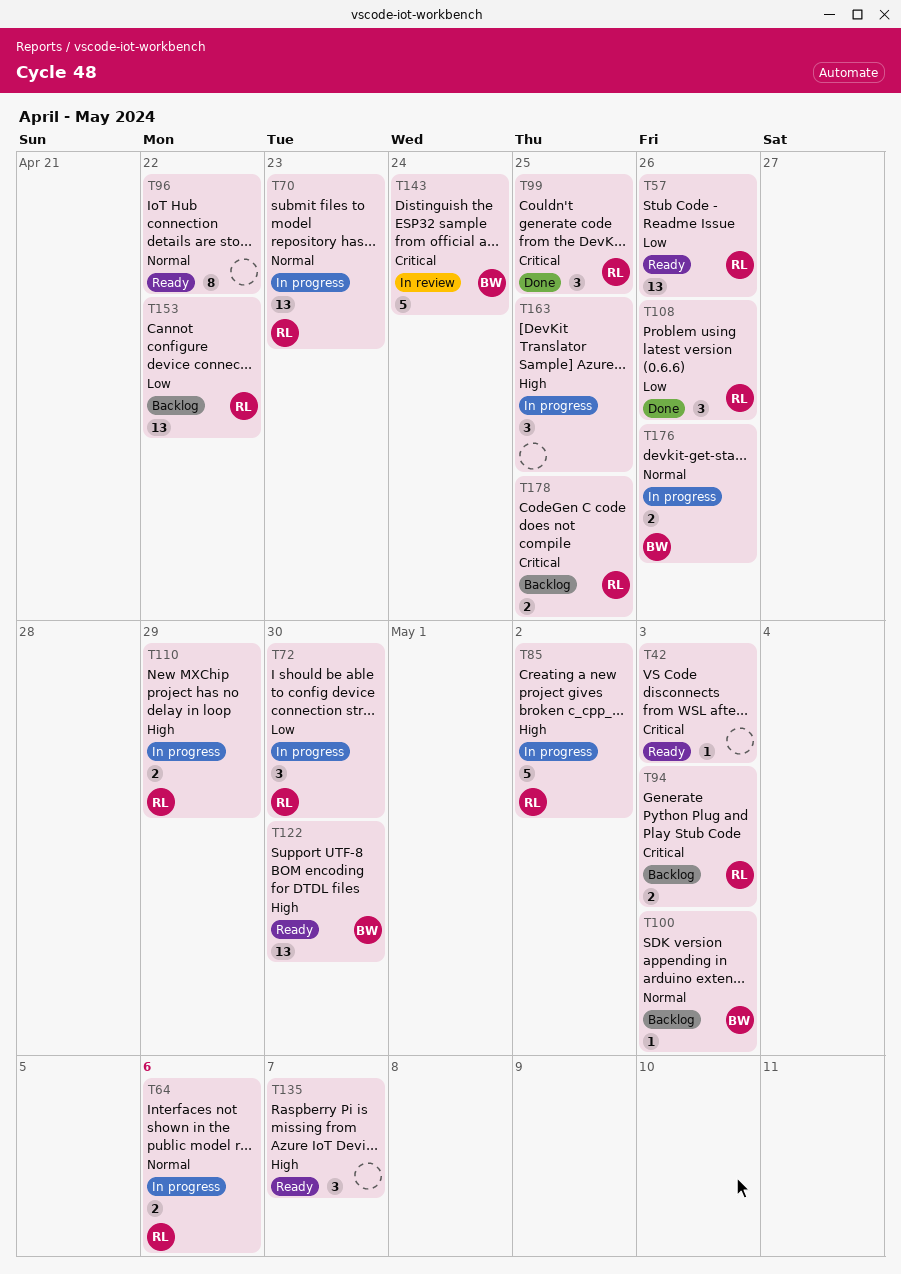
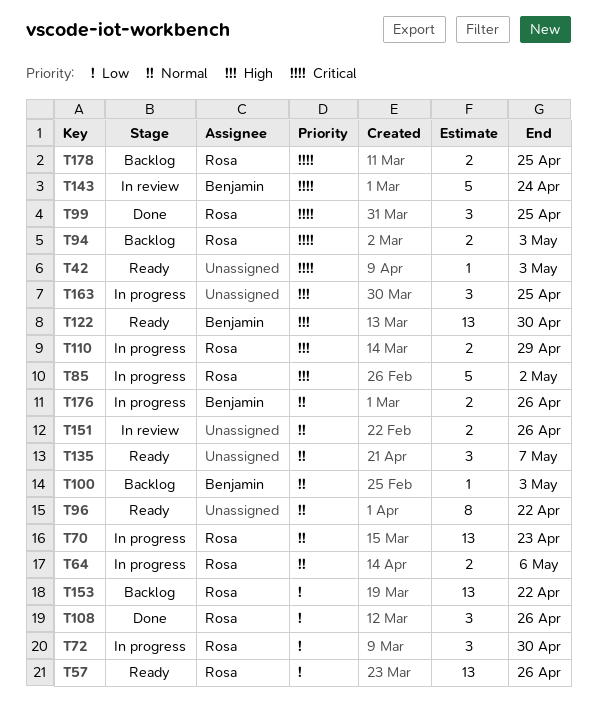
T135, priority: High -> Normal
T151: none -> present

